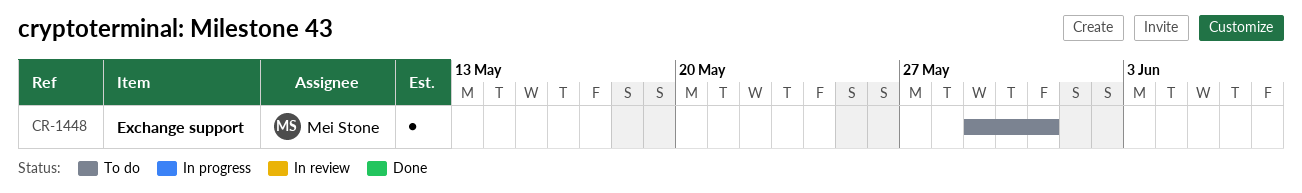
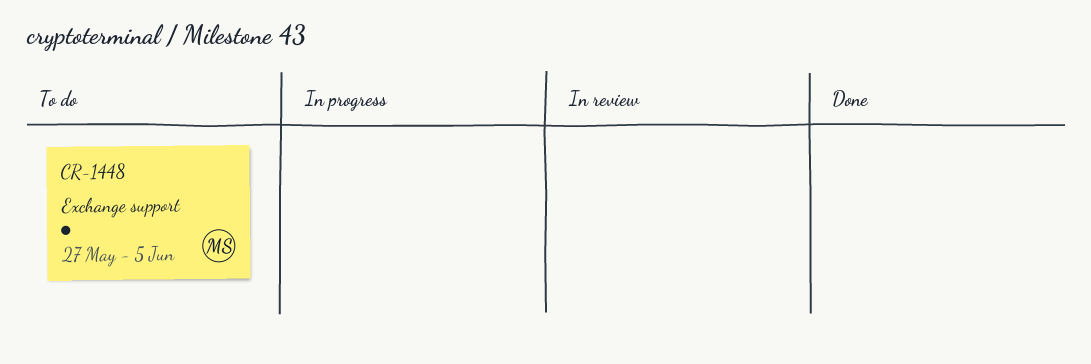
CR-1448, start: May 29 -> May 27
CR-1448, due: May 31 -> Jun 5

